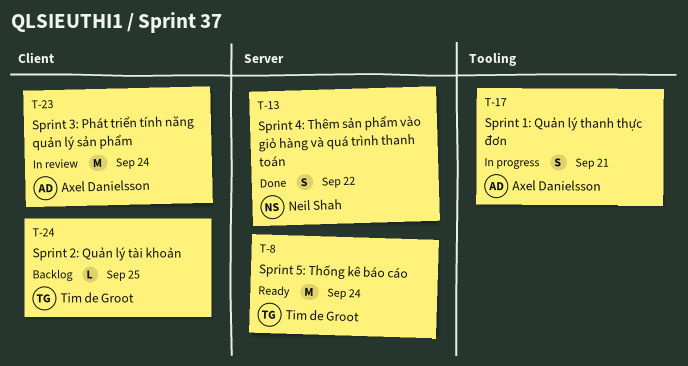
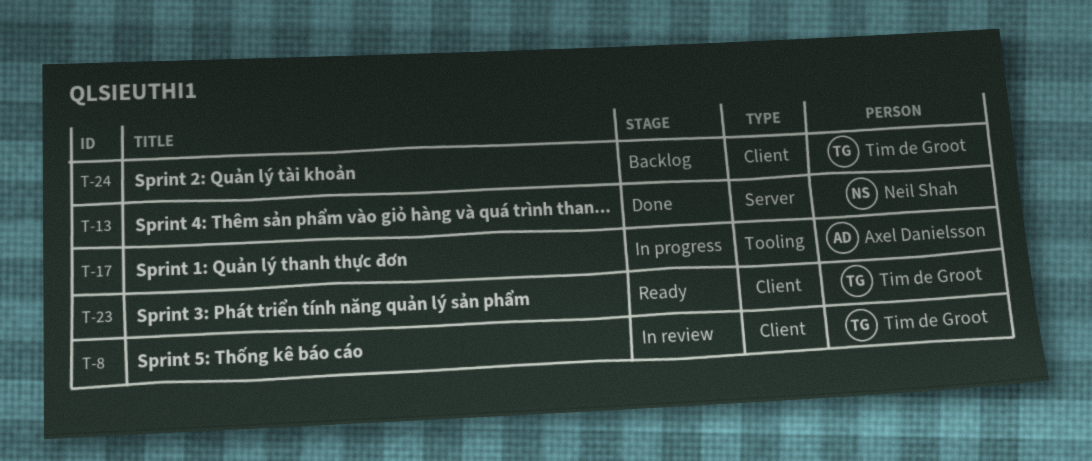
T-8, status: Ready -> In review
T-8, label: Server -> Client
T-23, status: In review -> Ready
T-23, owner: Axel Danielsson -> Tim de Groot

